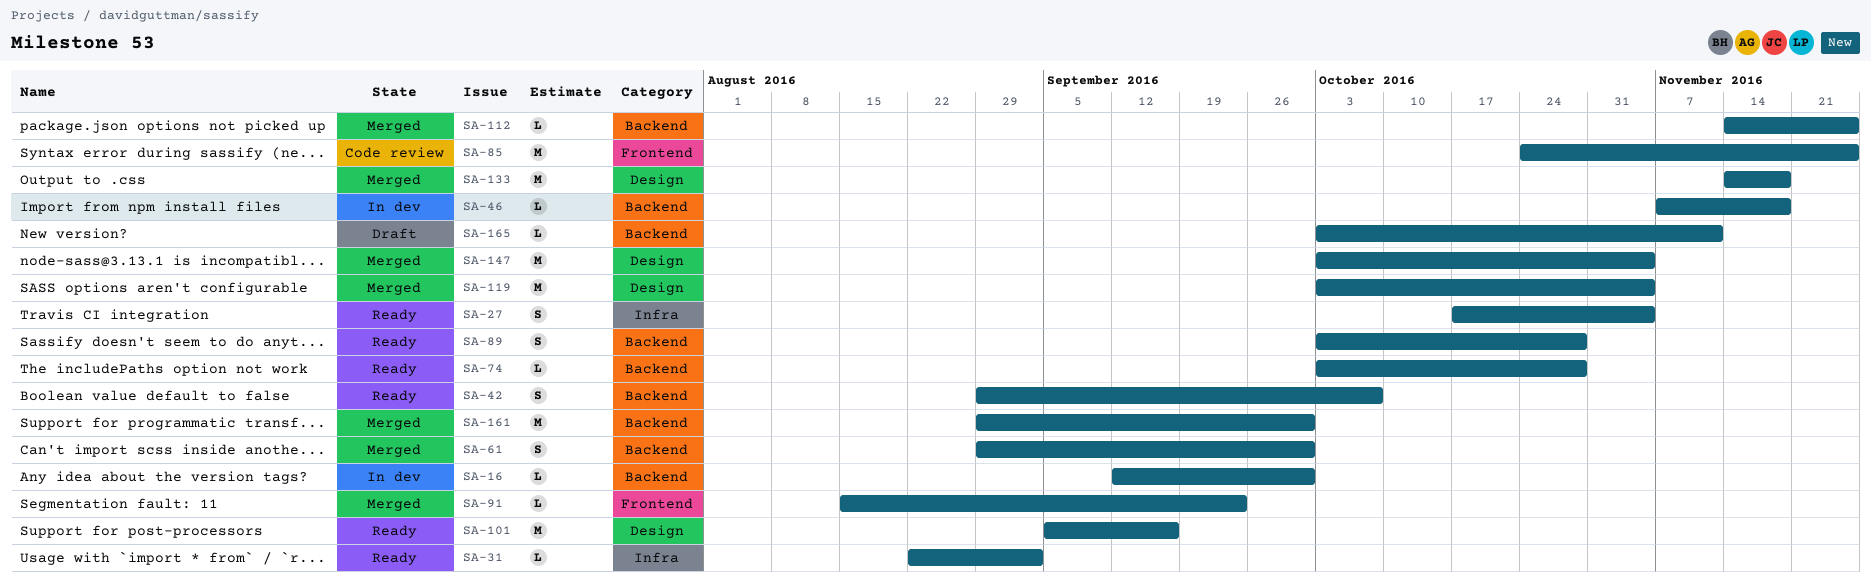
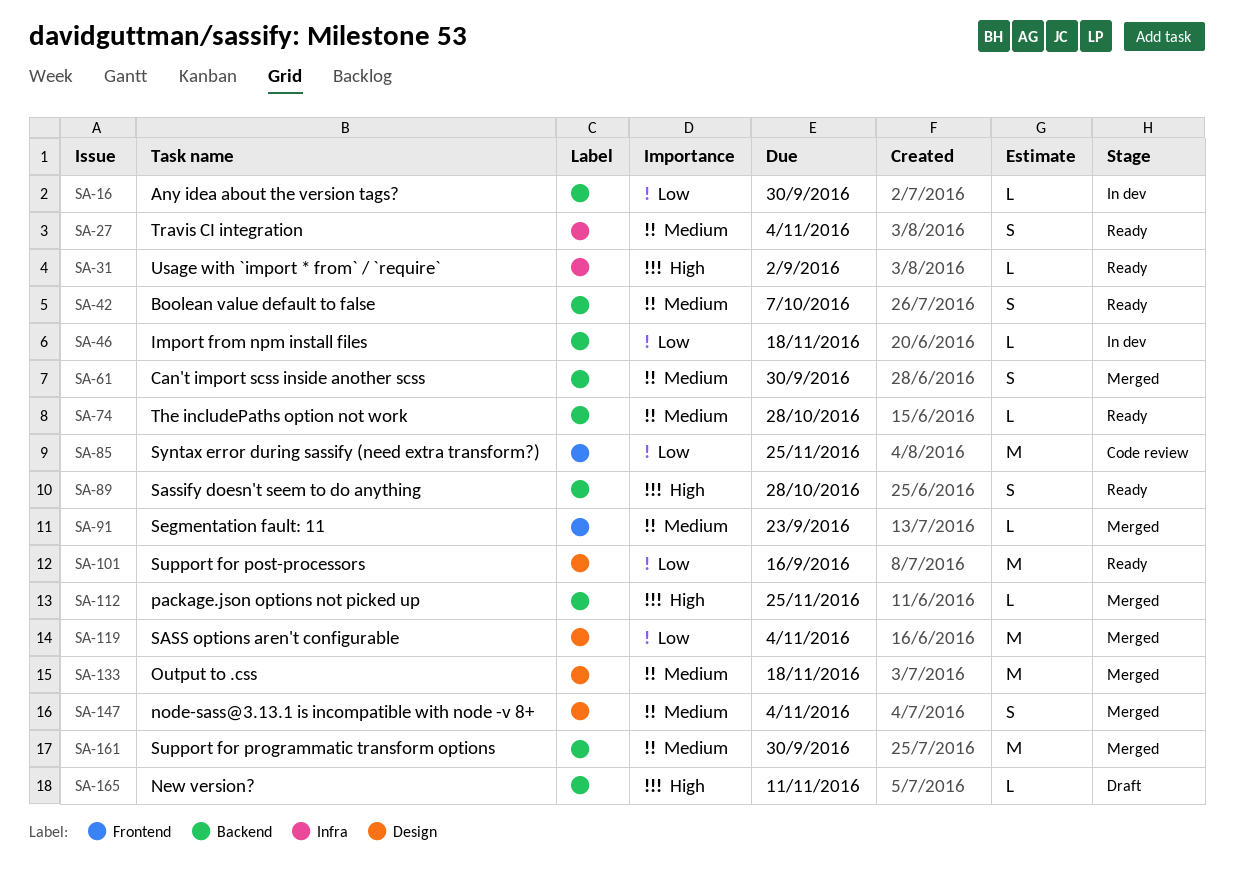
SA-147, estimate: M -> S

